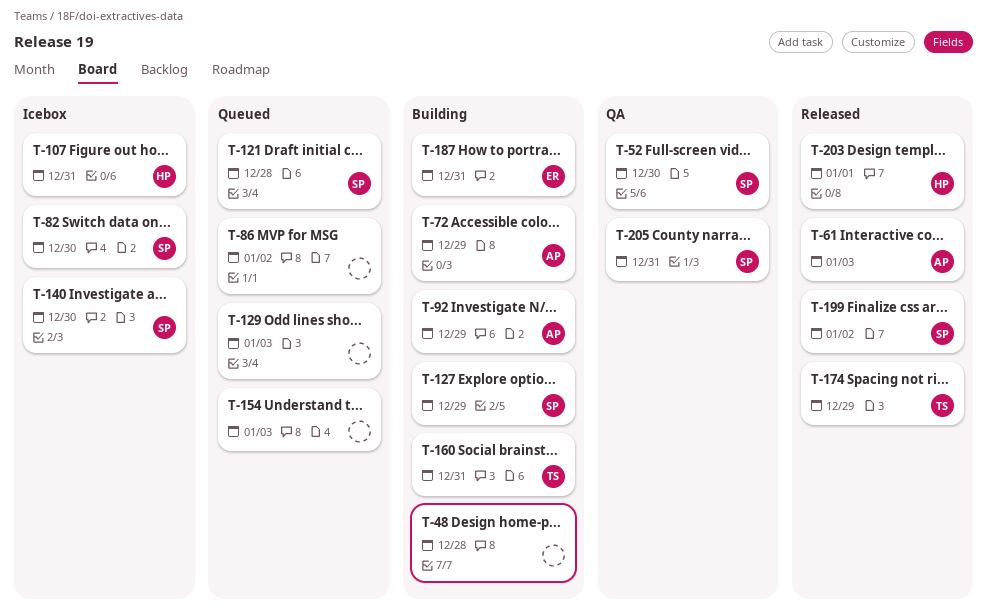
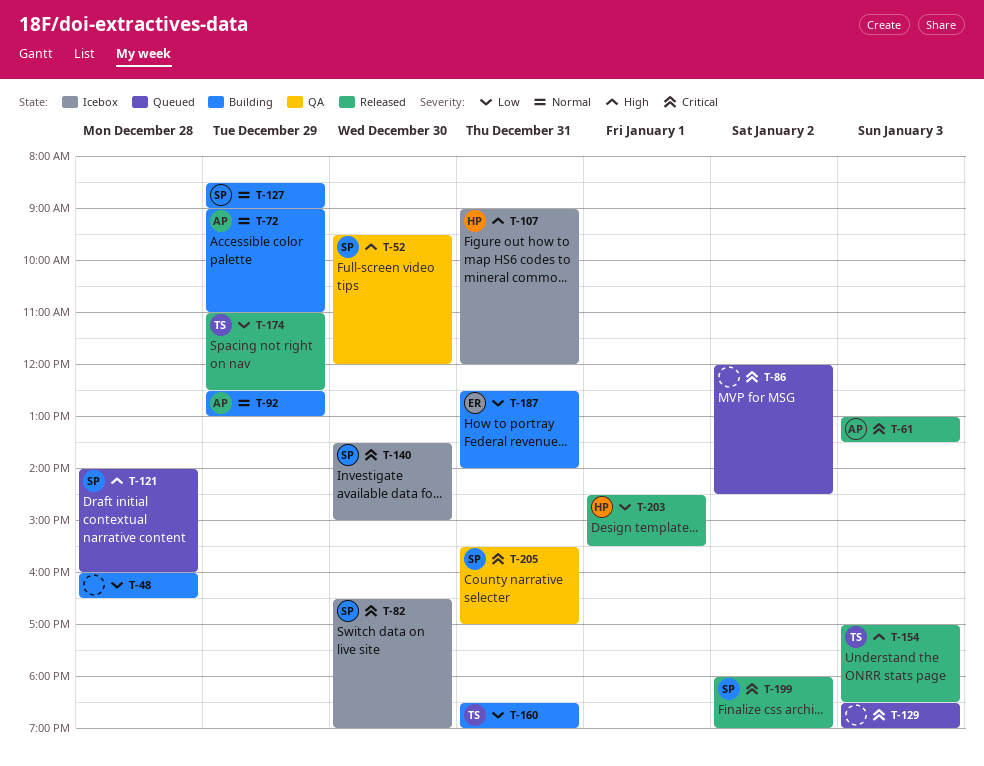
T-154, status: Queued -> Released
T-154, owner: none -> TS

